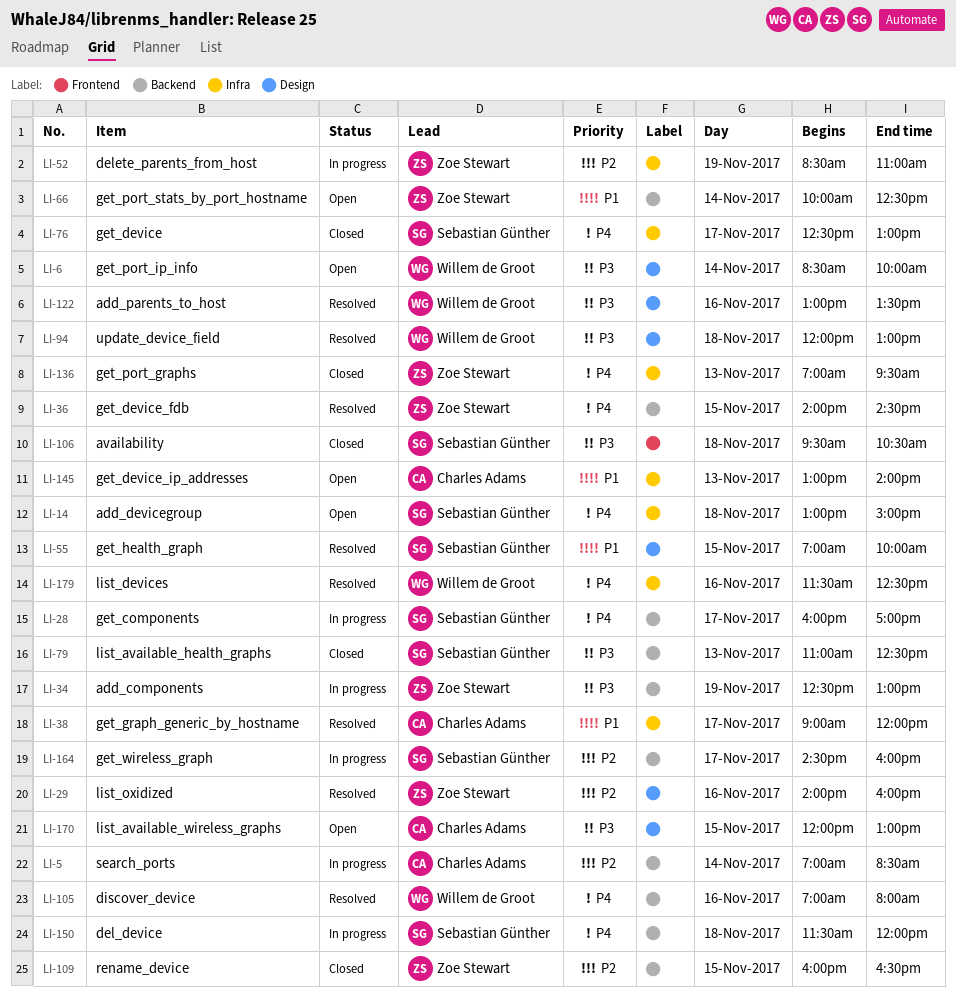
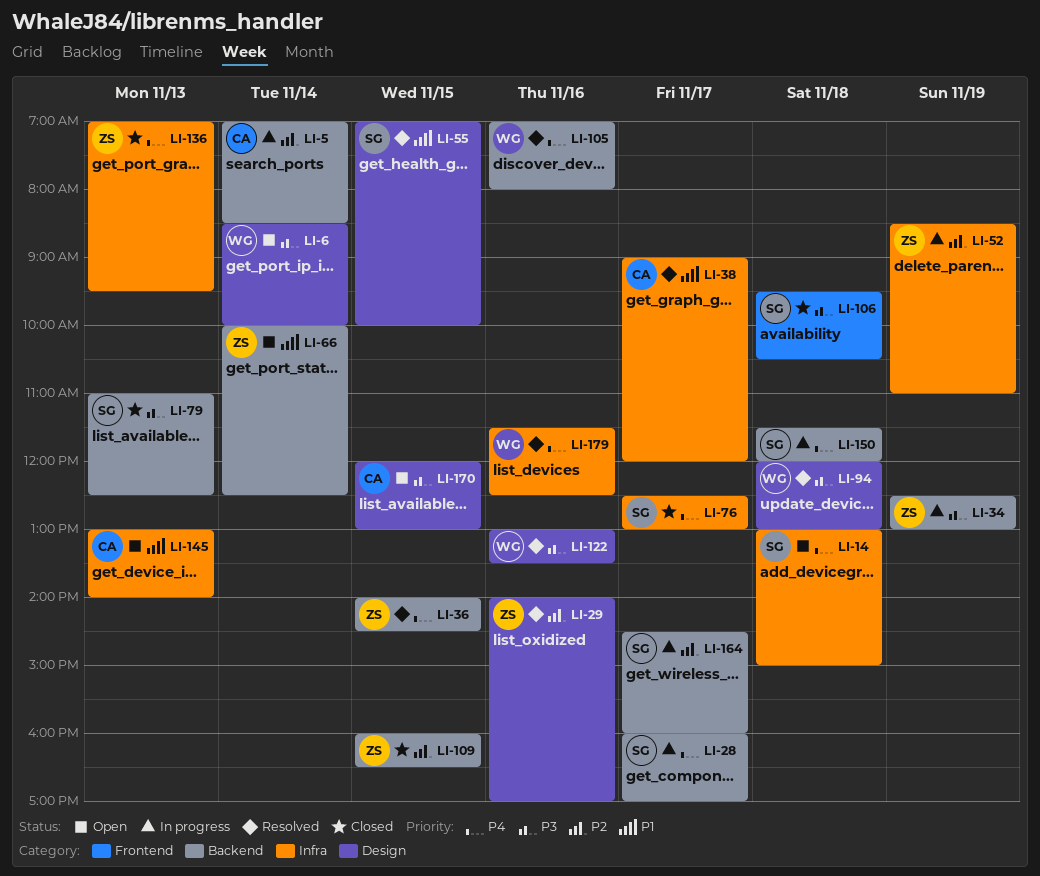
LI-29, ends: 16:00 -> 17:00

